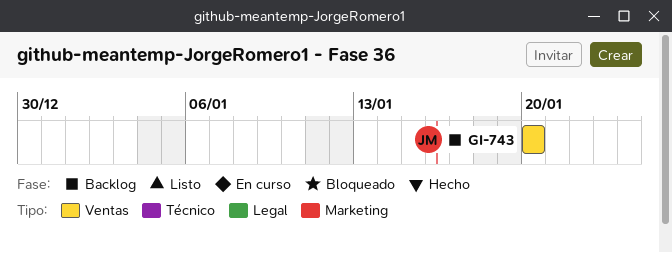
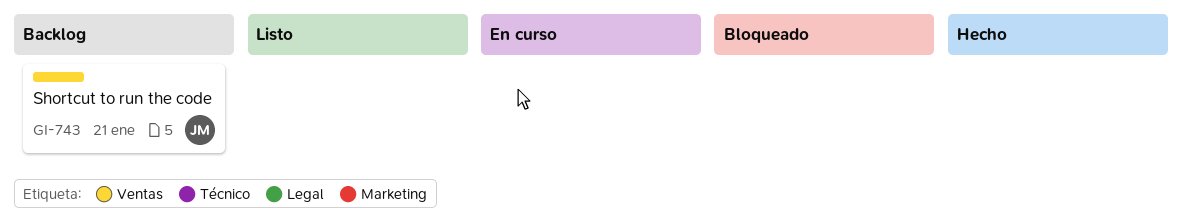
GI-743, due: Jan 20 -> Jan 21

